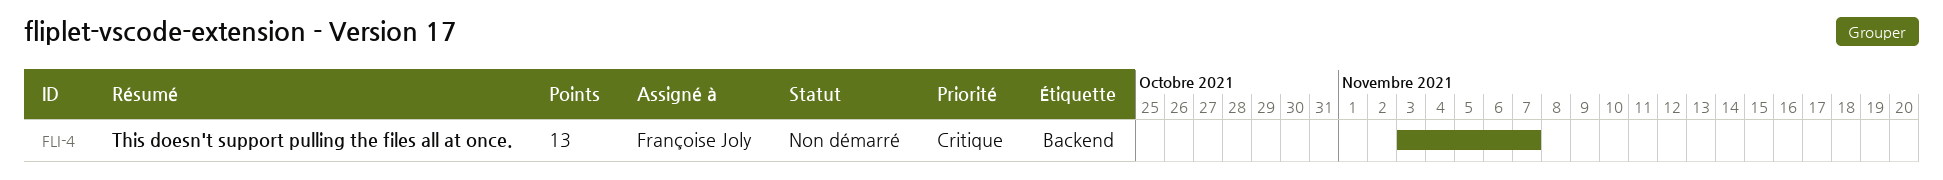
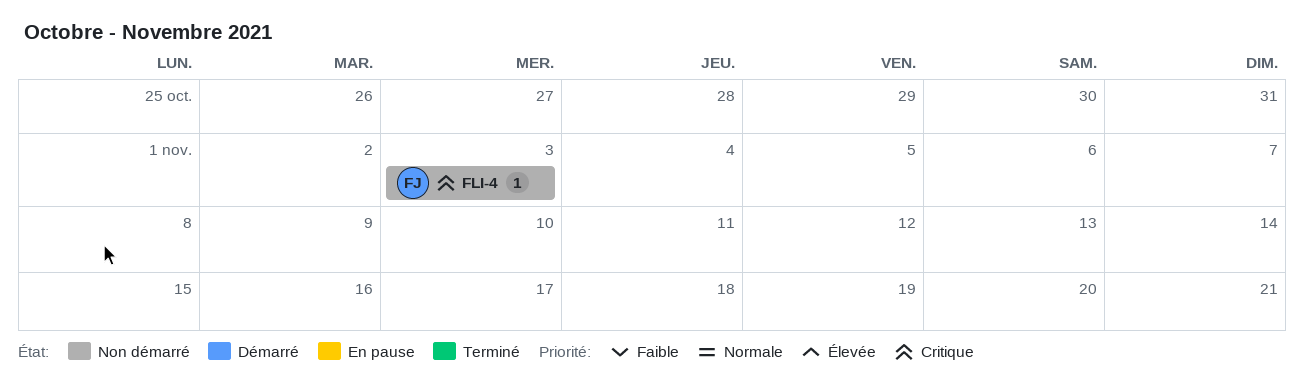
FLI-4, estimate: 13 -> 1
FLI-4, due: Nov 7 -> Nov 3

